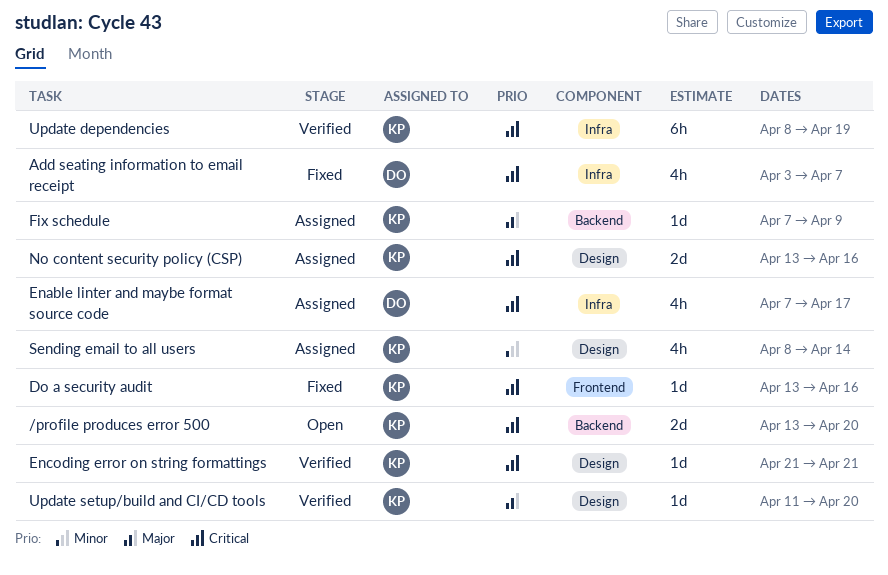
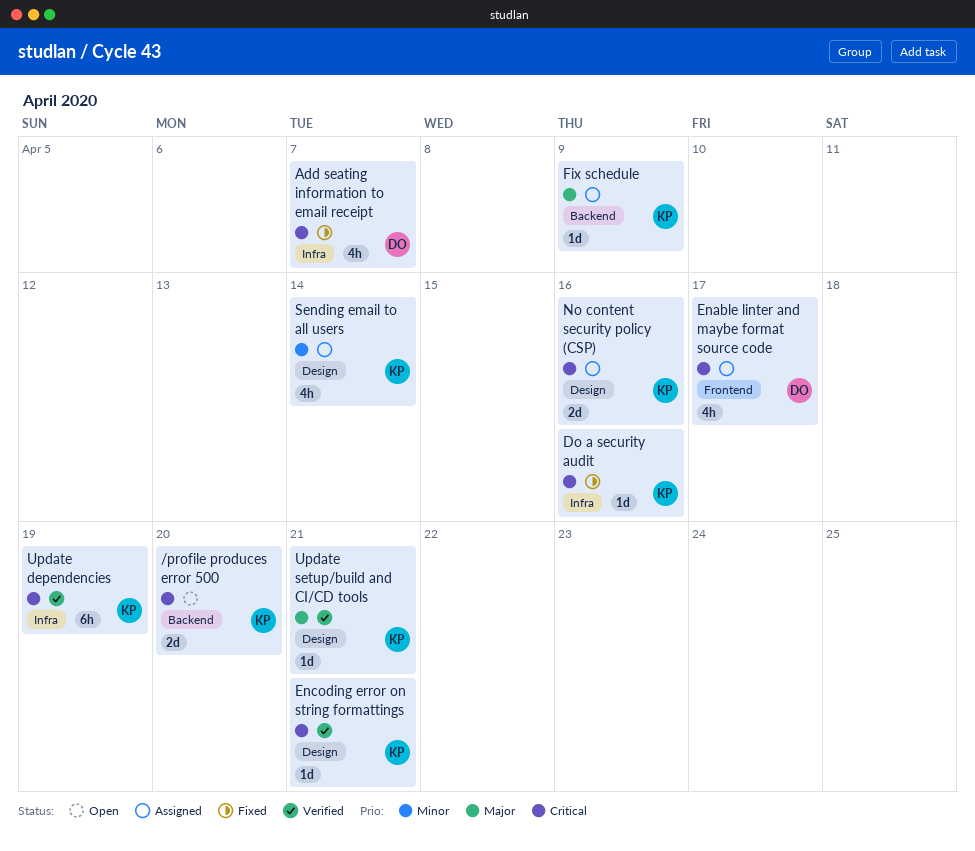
Do a security audit, label: Frontend -> Infra
Enable linter and maybe format source code, label: Infra -> Frontend
Update setup/build and CI/CD tools, due: Apr 20 -> Apr 21

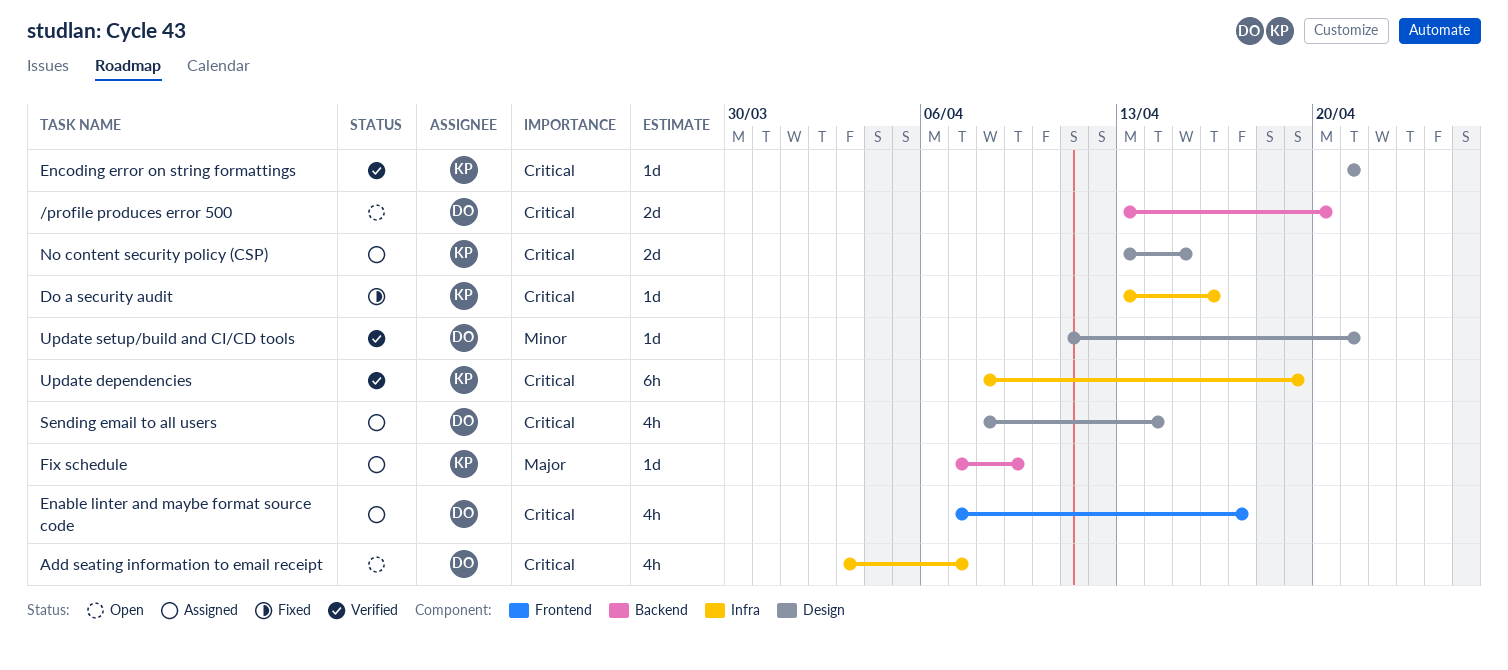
/profile produces error 500, owner: KP -> DO
Add seating information to email receipt, status: Fixed -> Open
No content security policy (CSP), due: Apr 16 -> Apr 15
Sending email to all users, owner: KP -> DO
Sending email to all users, priority: Minor -> Critical
Update setup/build and CI/CD tools, owner: KP -> DO
Update setup/build and CI/CD tools, priority: Major -> Minor

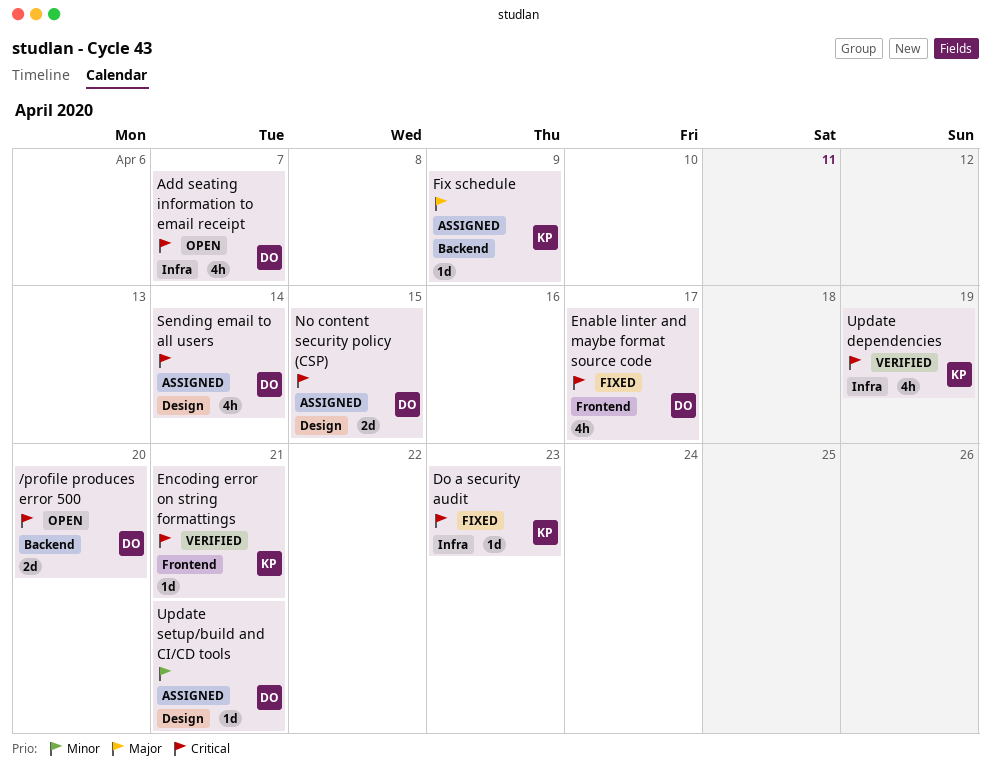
Do a security audit, due: Apr 16 -> Apr 23
Enable linter and maybe format source code, status: Assigned -> Fixed
Encoding error on string formattings, label: Design -> Frontend
No content security policy (CSP), owner: KP -> DO
Update dependencies, estimate: 6h -> 4h
Update setup/build and CI/CD tools, status: Verified -> Assigned

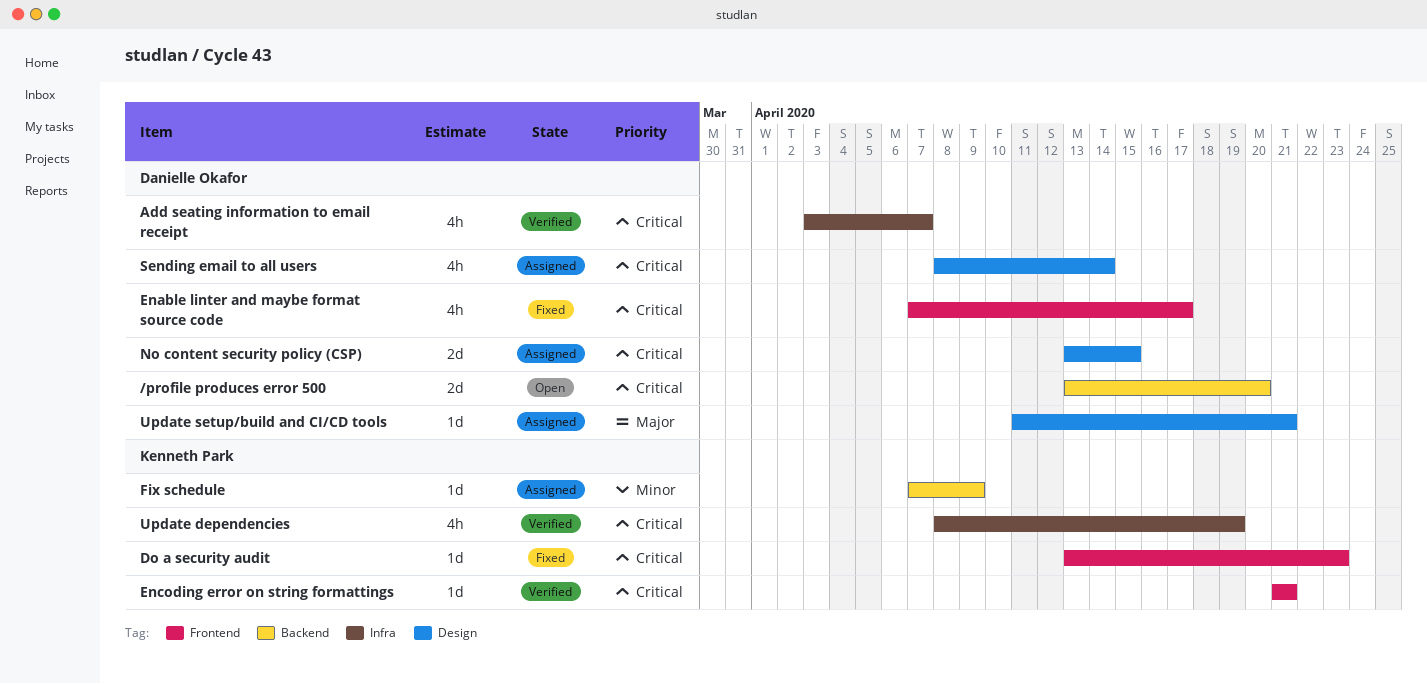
Add seating information to email receipt, status: Open -> Verified
Do a security audit, label: Infra -> Frontend
Fix schedule, priority: Major -> Minor
Update setup/build and CI/CD tools, priority: Minor -> Major

